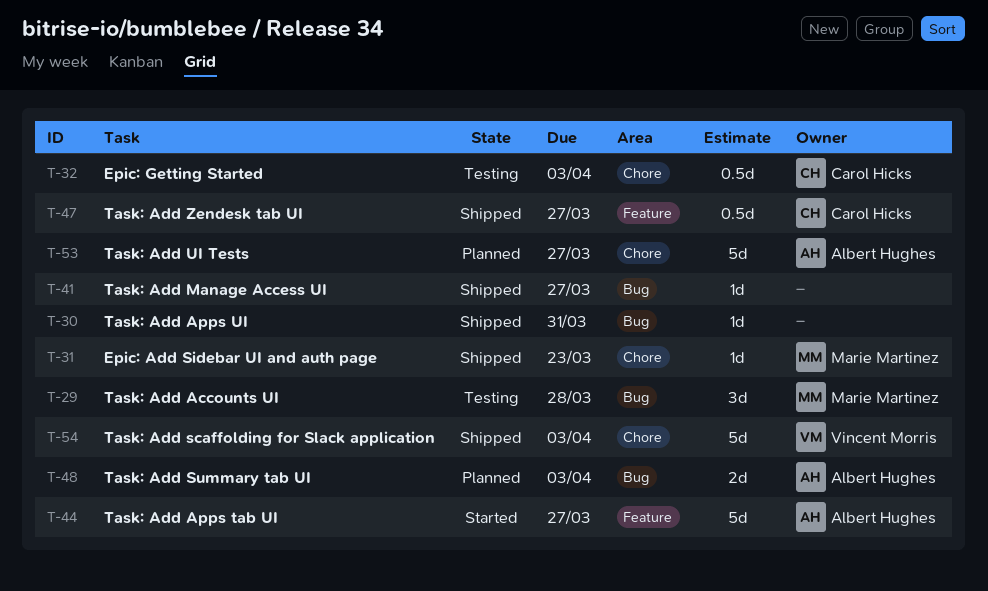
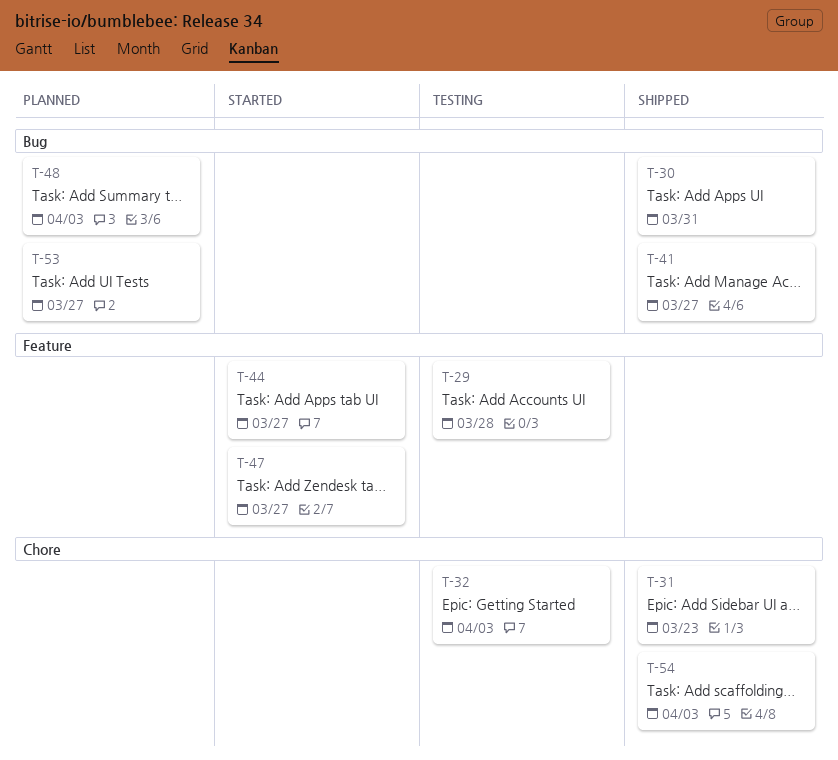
T-29, label: Bug -> Feature
T-47, status: Shipped -> Started
T-53, label: Chore -> Bug

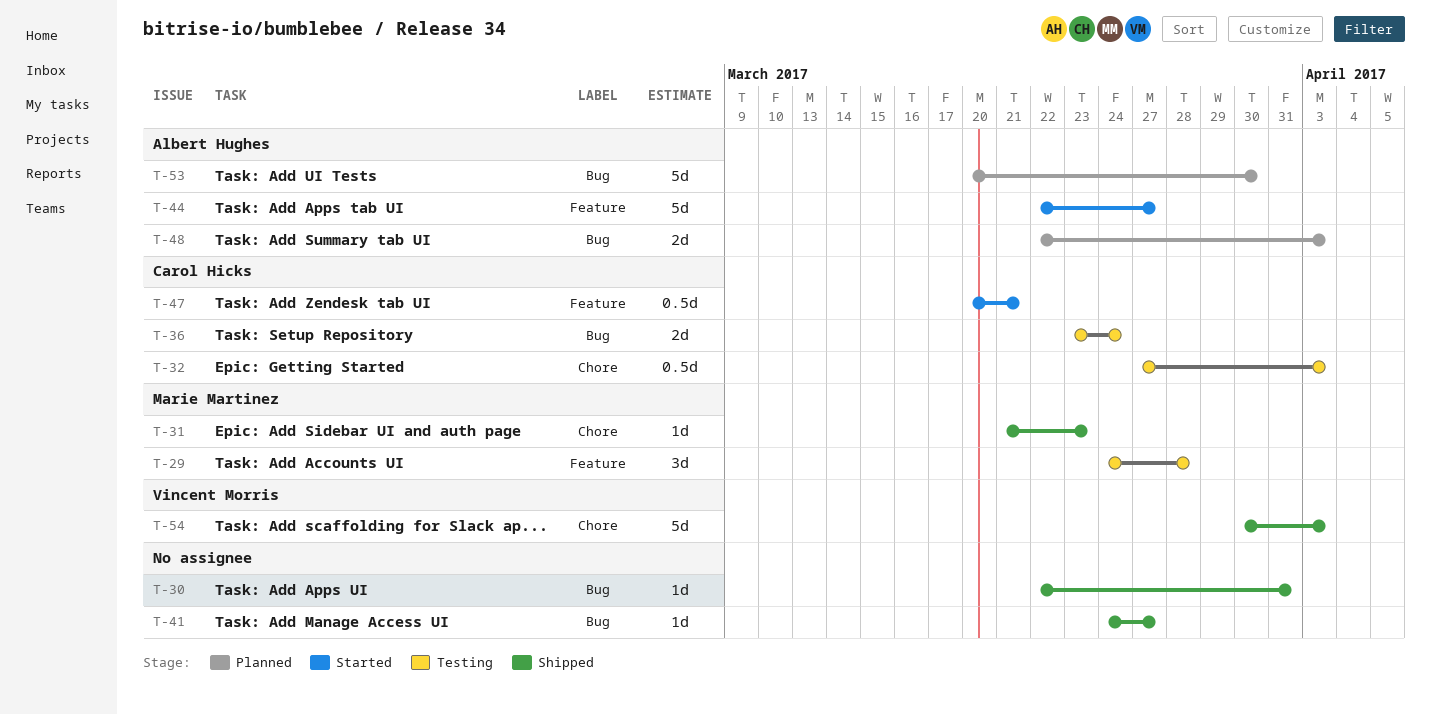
T-36: none -> present
T-47, due: Mar 27 -> Mar 21
T-53, due: Mar 27 -> Mar 30

